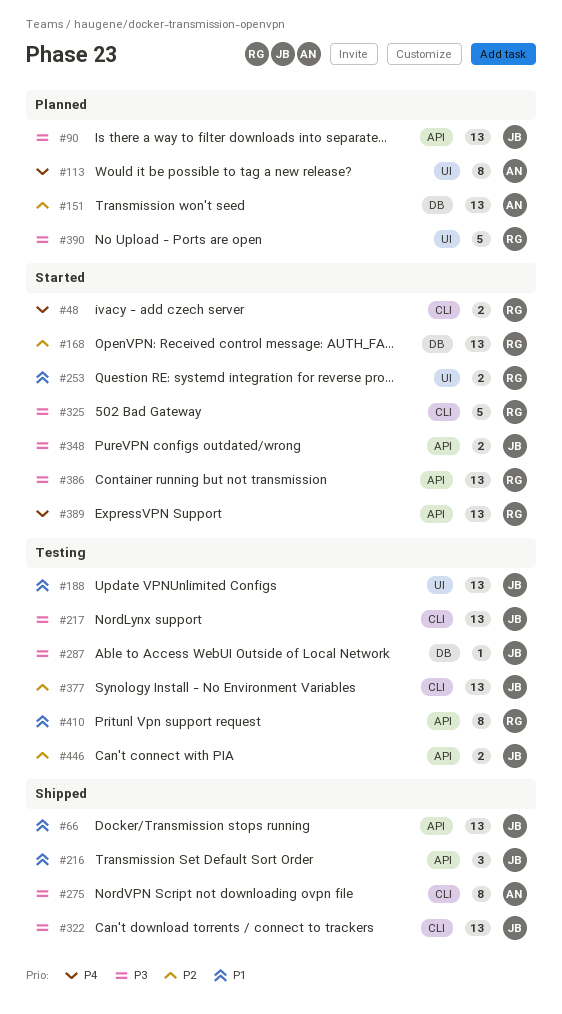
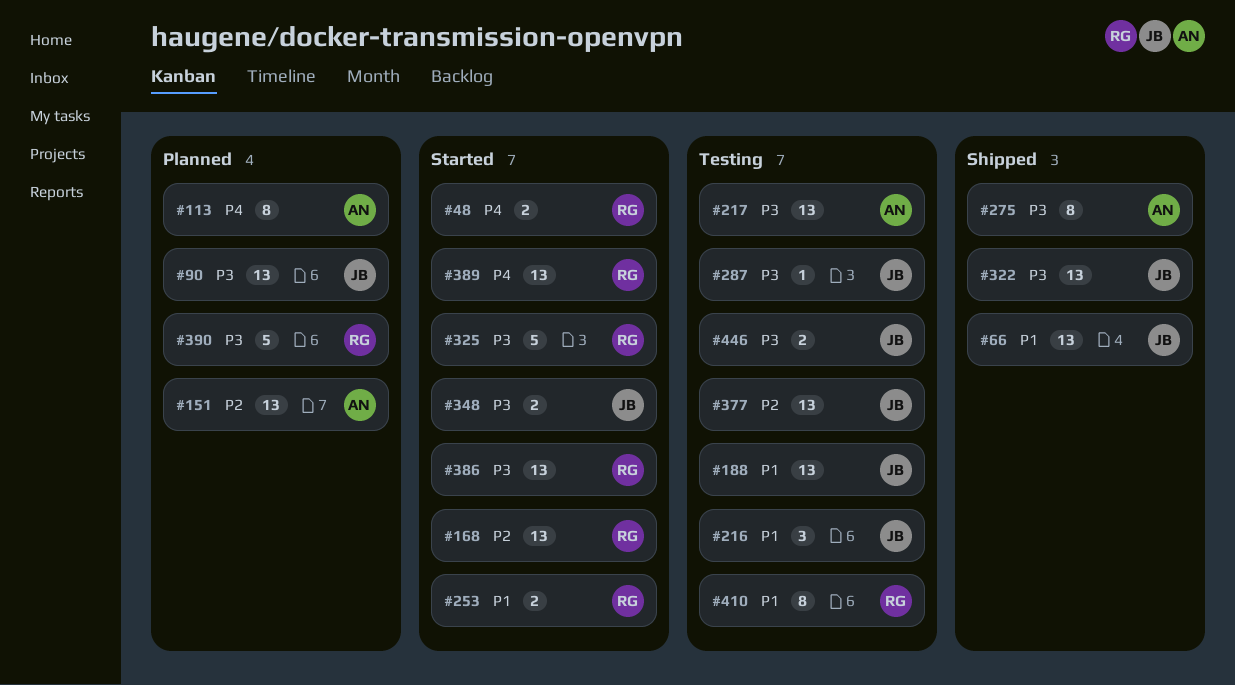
#216, status: Shipped -> Testing
#217, owner: JB -> AN
#446, priority: P2 -> P3

